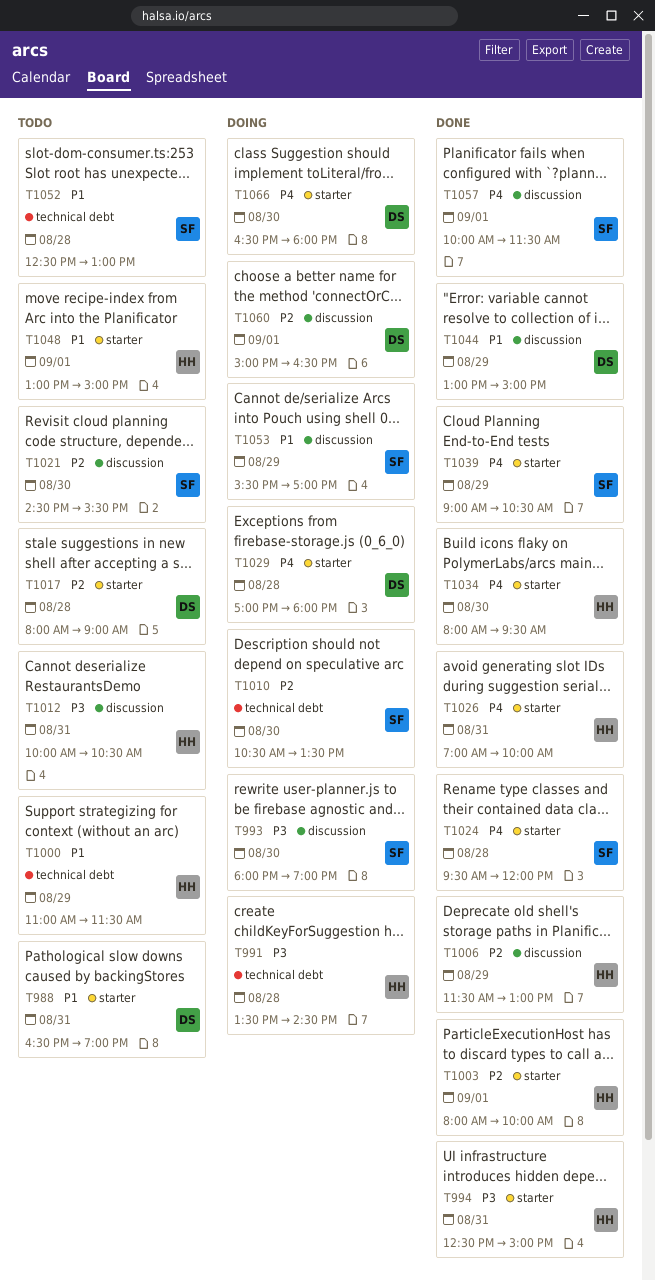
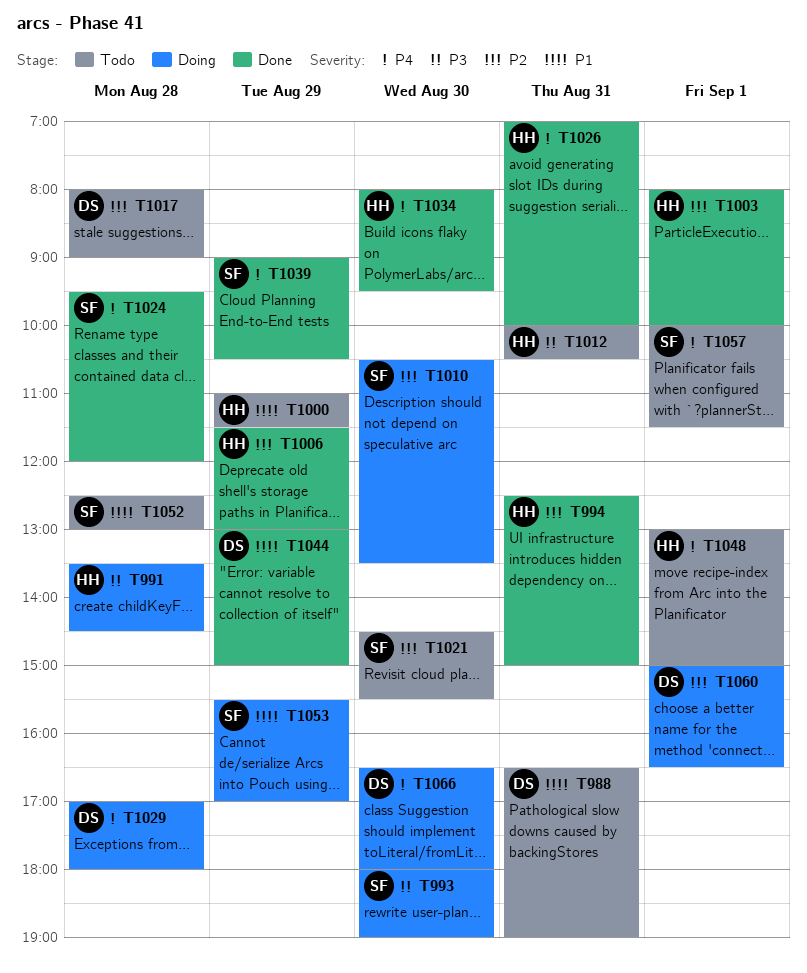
T994, priority: P3 -> P2
T1048, priority: P1 -> P4
T1057, status: Done -> Todo

